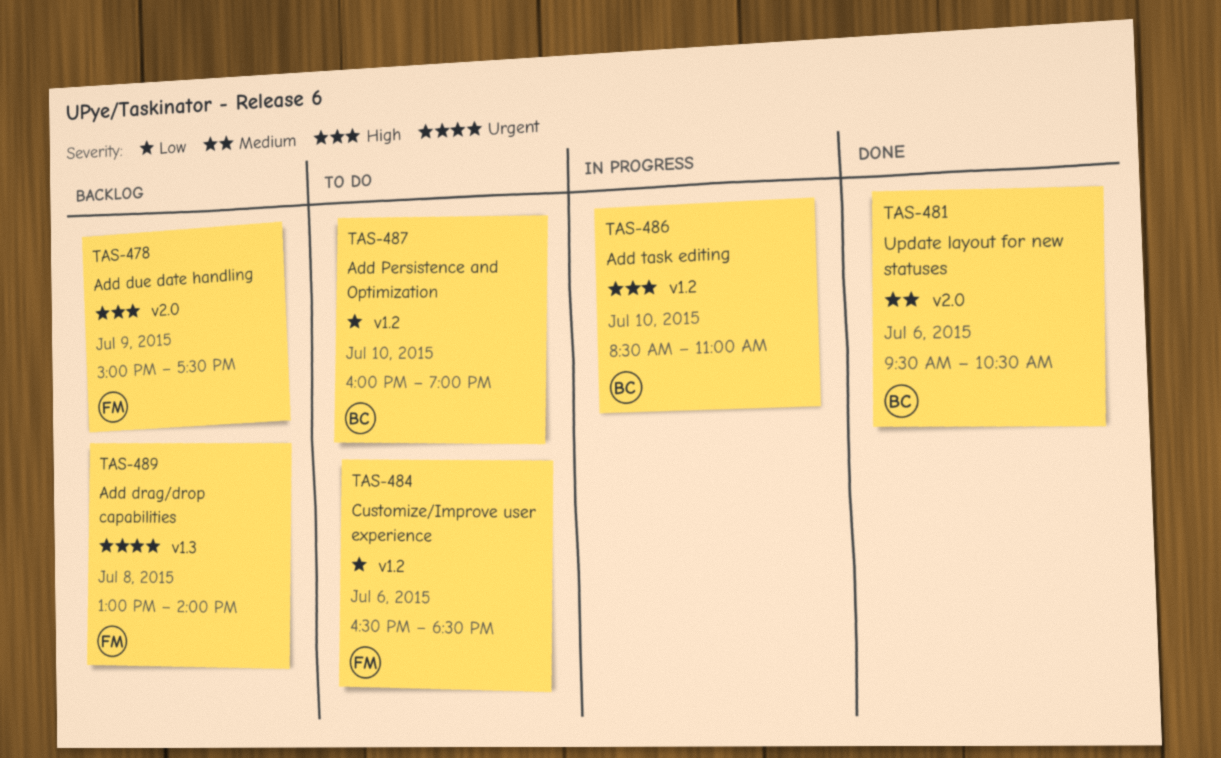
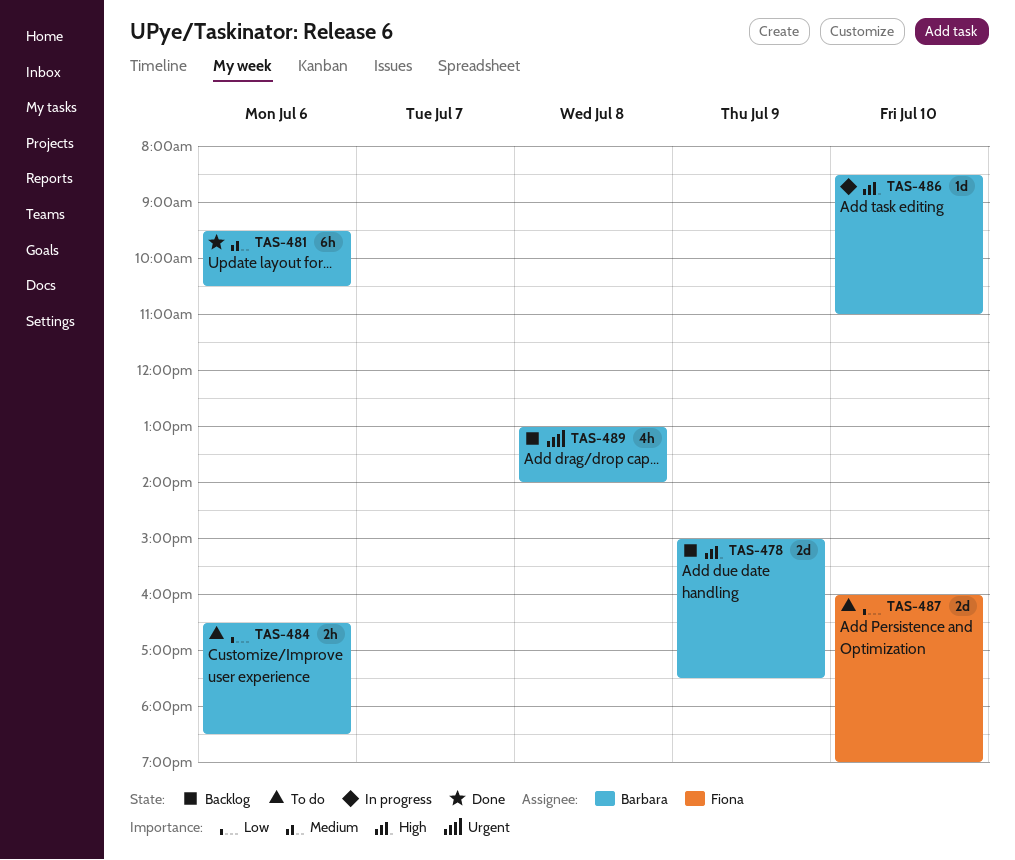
TAS-478, owner: Fiona -> Barbara
TAS-484, owner: Fiona -> Barbara
TAS-487, owner: Barbara -> Fiona
TAS-489, owner: Fiona -> Barbara

